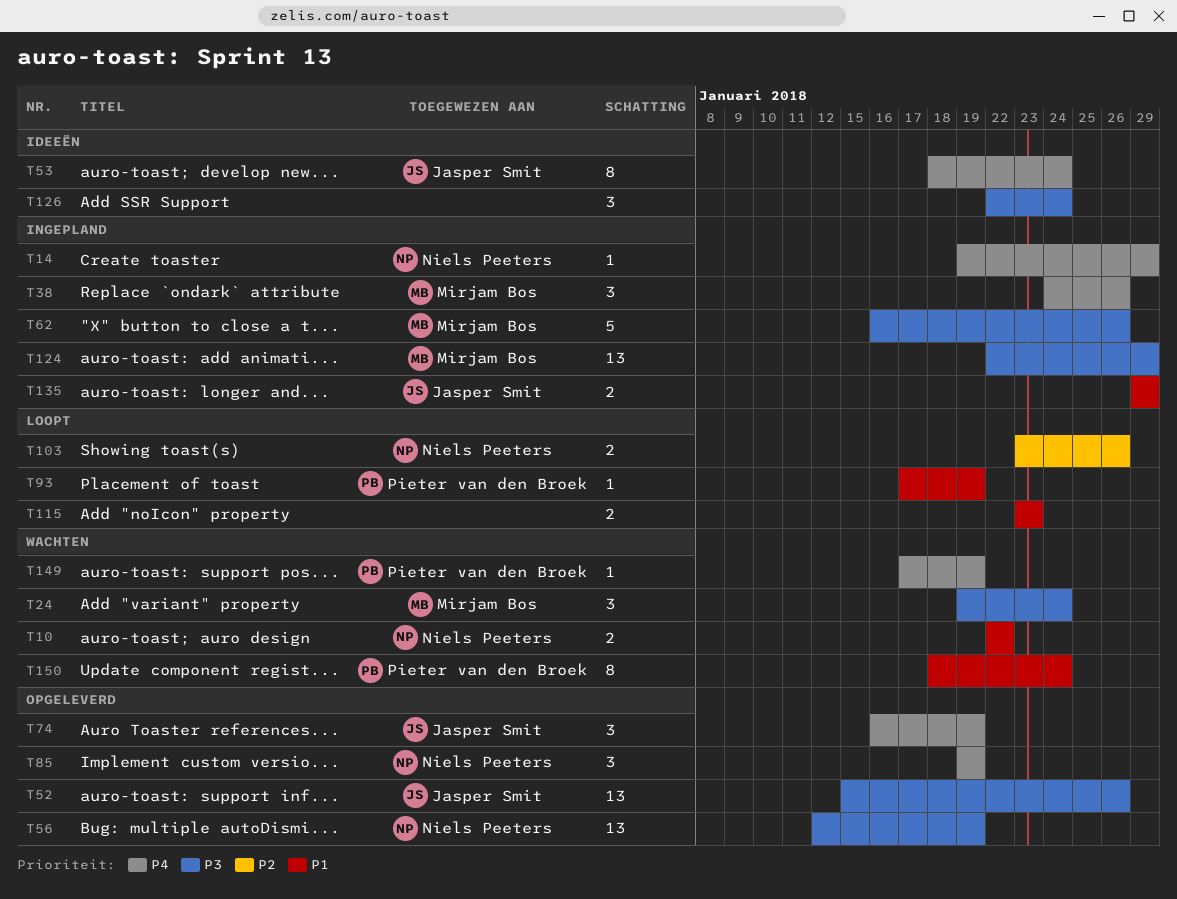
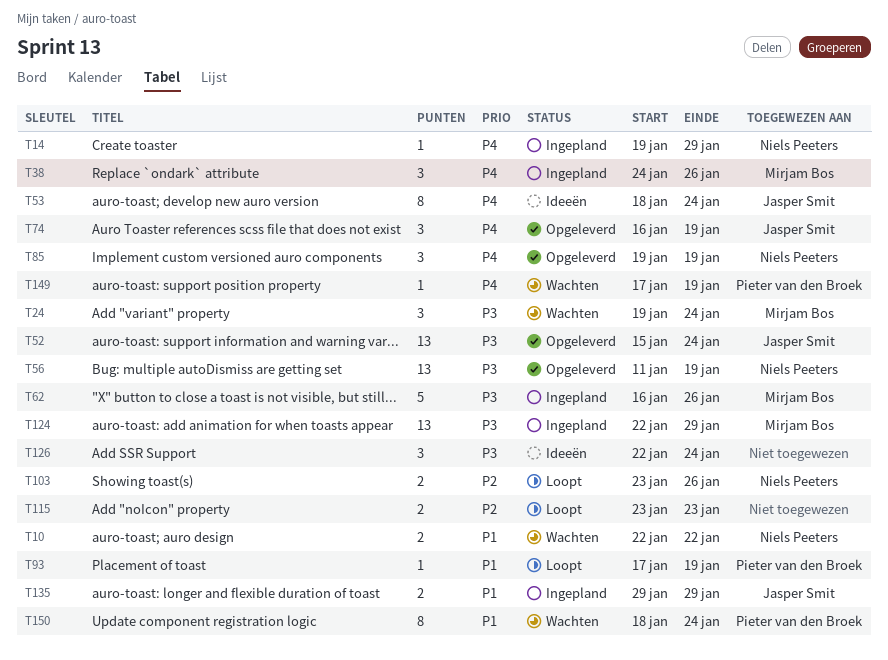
T52, due: Jan 26 -> Jan 24
T56, start: Jan 12 -> Jan 11
T115, priority: P1 -> P2

